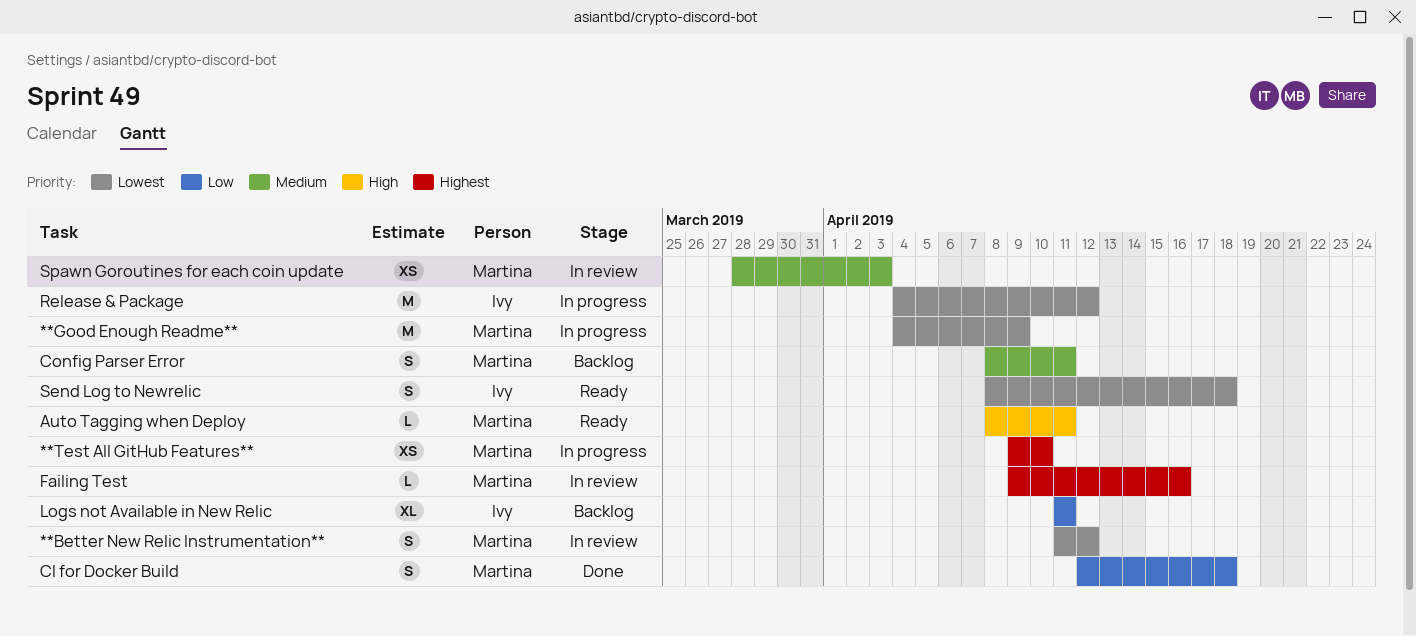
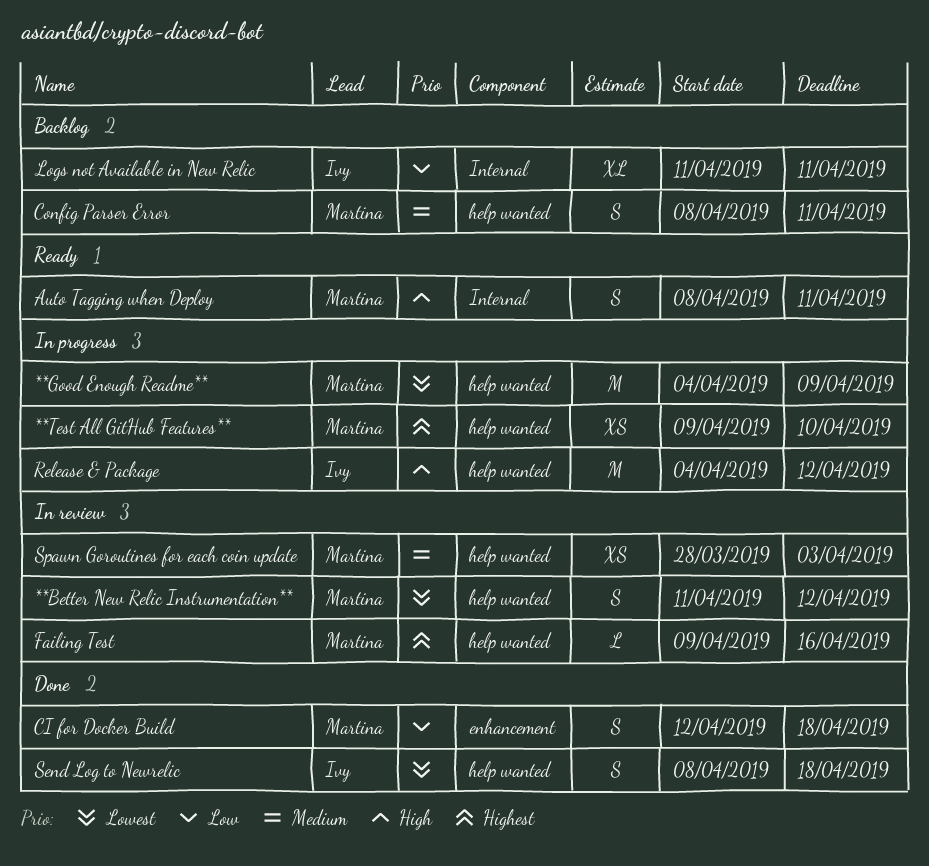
Auto Tagging when Deploy, estimate: L -> S
Release & Package, priority: Lowest -> High
Send Log to Newrelic, status: Ready -> Done

